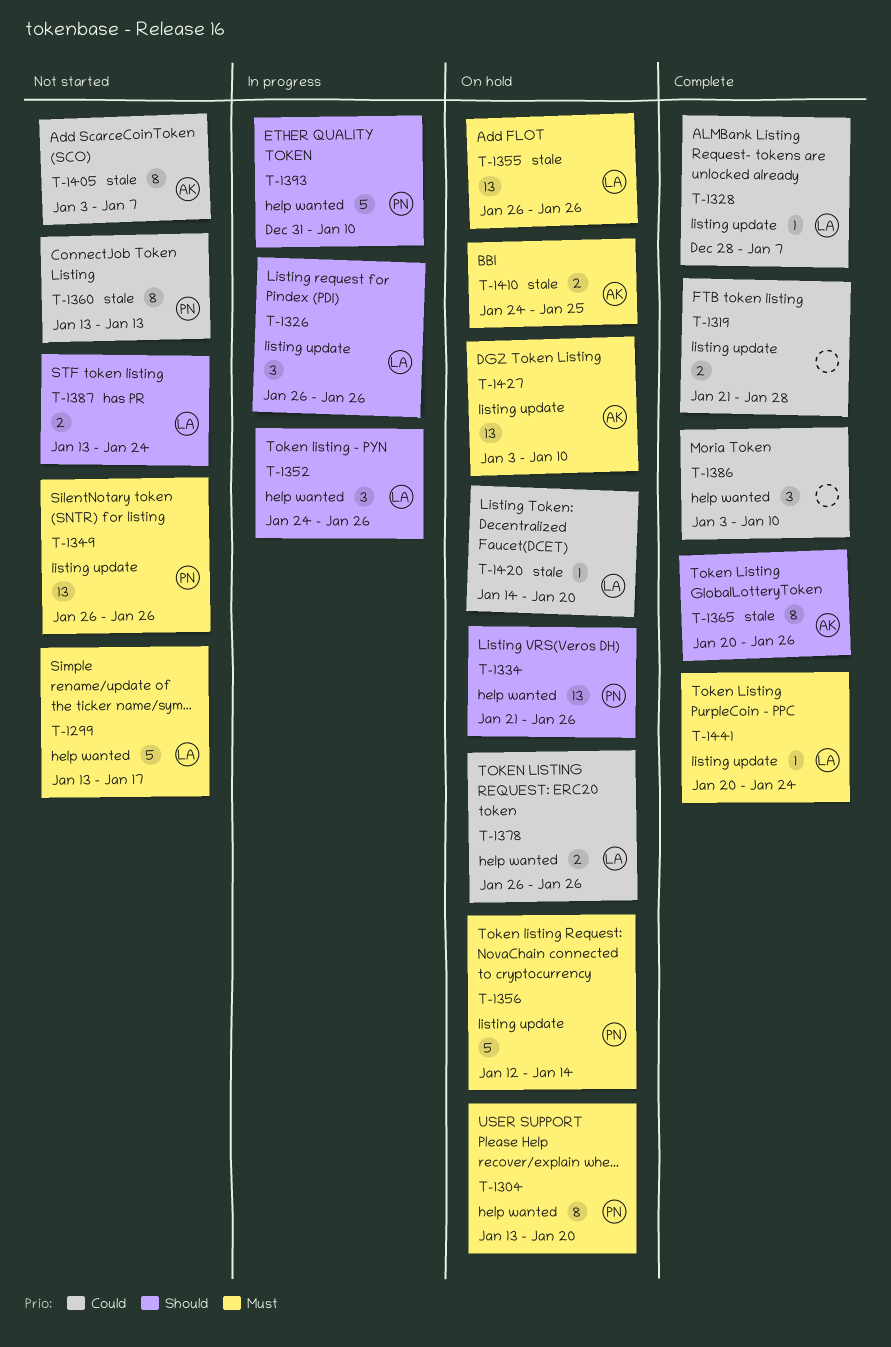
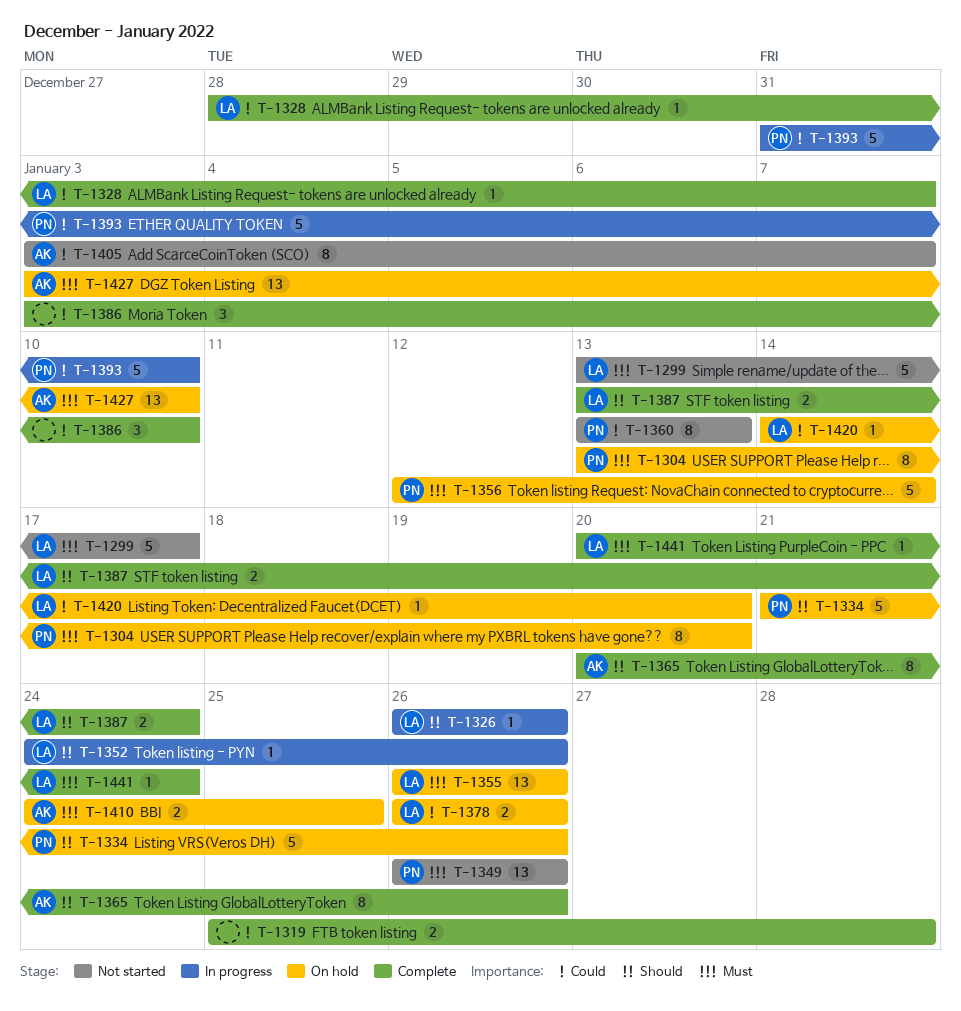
T-1319, start: Jan 21 -> Jan 25
T-1326, estimate: 3 -> 1
T-1334, estimate: 13 -> 5
T-1352, estimate: 3 -> 1
T-1387, status: Not started -> Complete
T-1393, priority: Should -> Could

